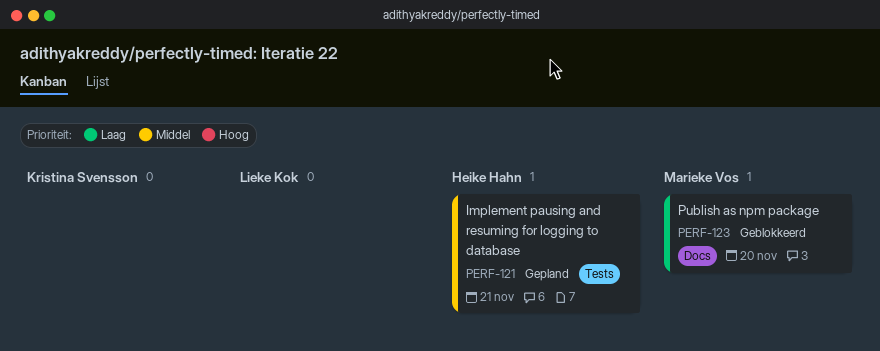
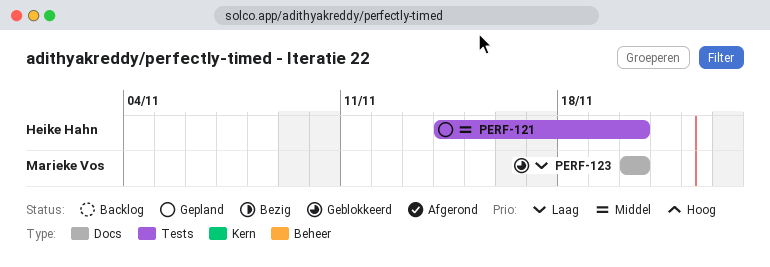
PERF-121, due: Nov 21 -> Nov 20

